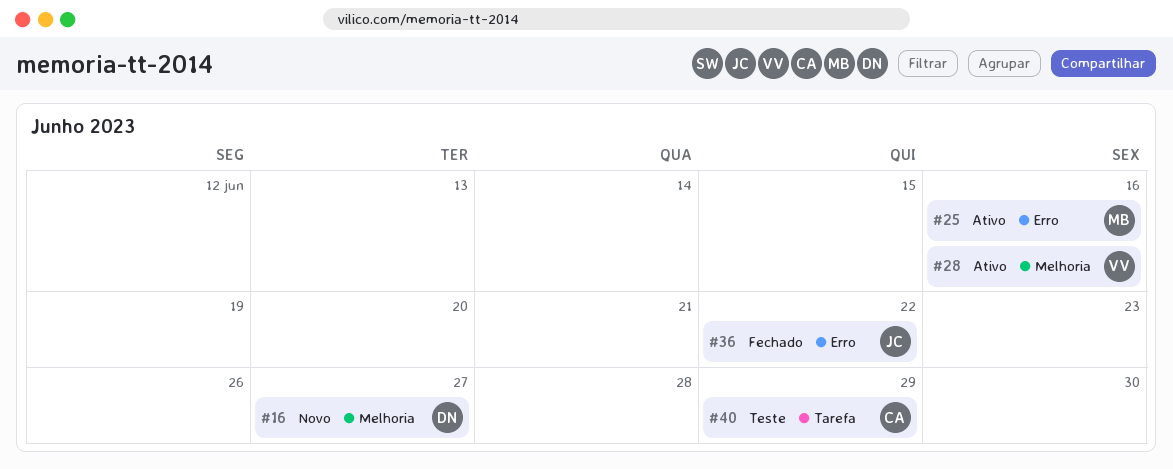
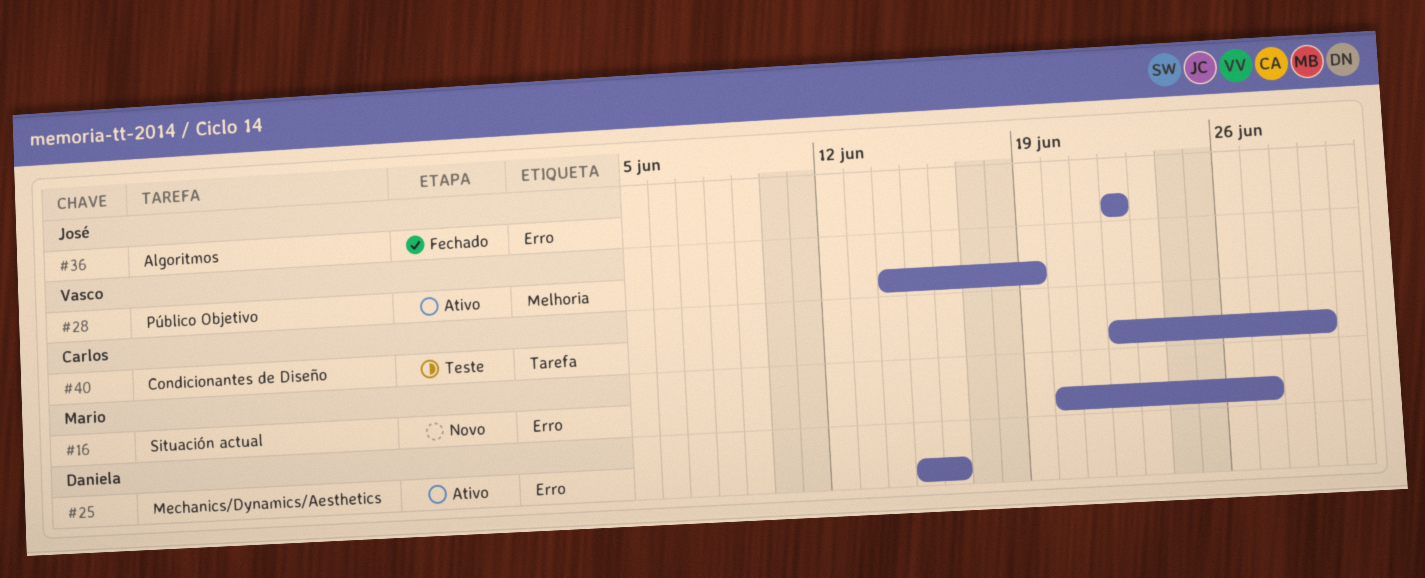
#16, owner: Daniela -> Mario
#16, label: Melhoria -> Erro
#25, owner: Mario -> Daniela
#28, due: Jun 16 -> Jun 19

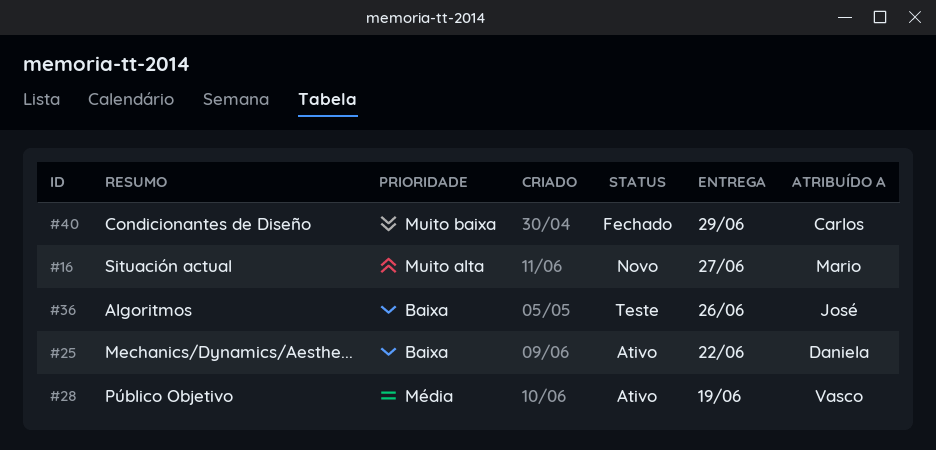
#25, due: Jun 16 -> Jun 22
#36, status: Fechado -> Teste
#36, due: Jun 22 -> Jun 26
#40, status: Teste -> Fechado

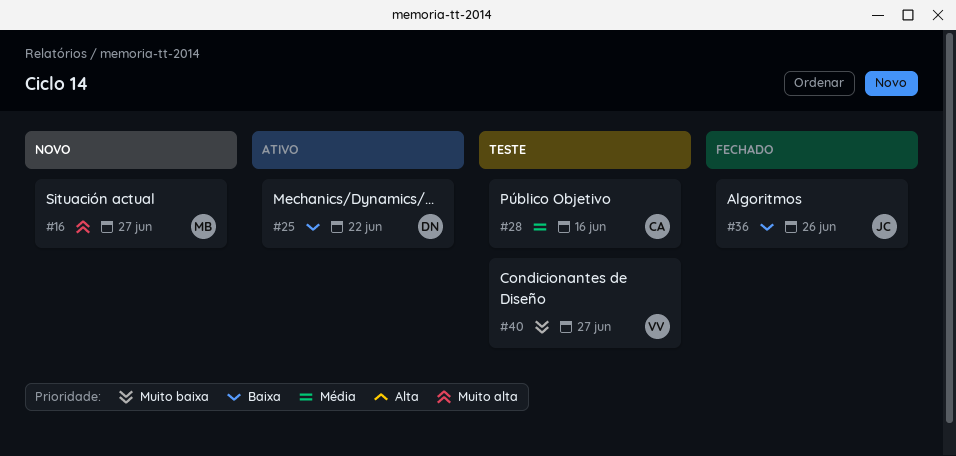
#28, status: Ativo -> Teste
#28, owner: Vasco -> Carlos
#28, due: Jun 19 -> Jun 16
#36, status: Teste -> Fechado
#40, status: Fechado -> Teste
#40, owner: Carlos -> Vasco
#40, due: Jun 29 -> Jun 27

